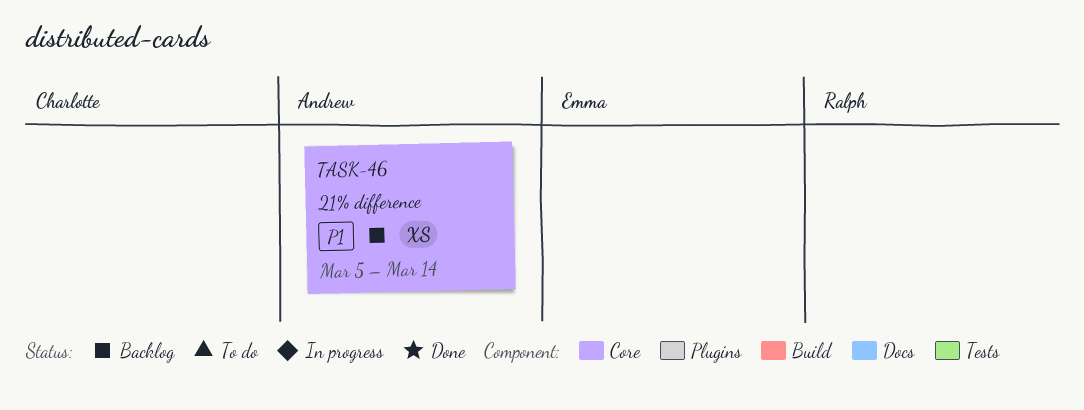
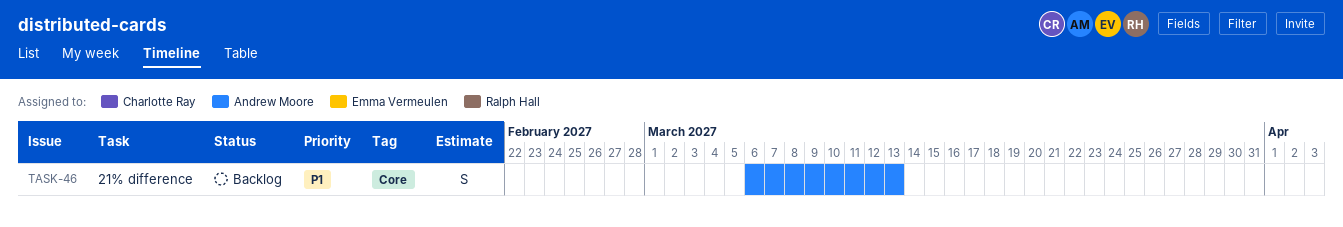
TASK-46, estimate: XS -> S
TASK-46, start: Mar 5 -> Mar 6
TASK-46, due: Mar 14 -> Mar 13

